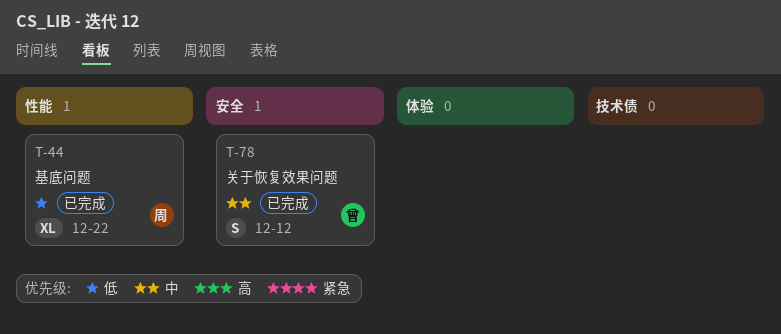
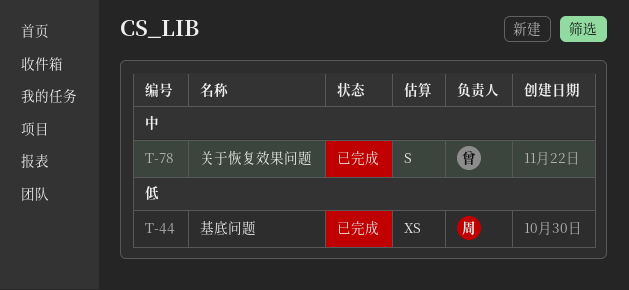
T-44, estimate: XL -> XS

